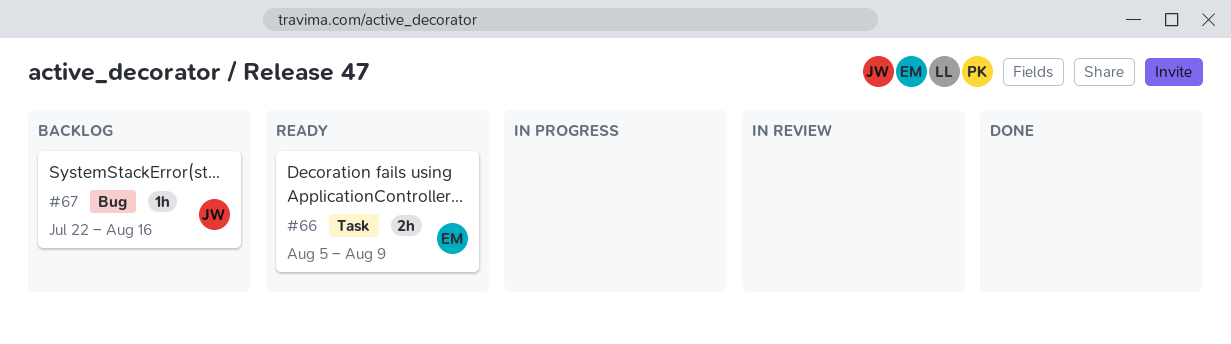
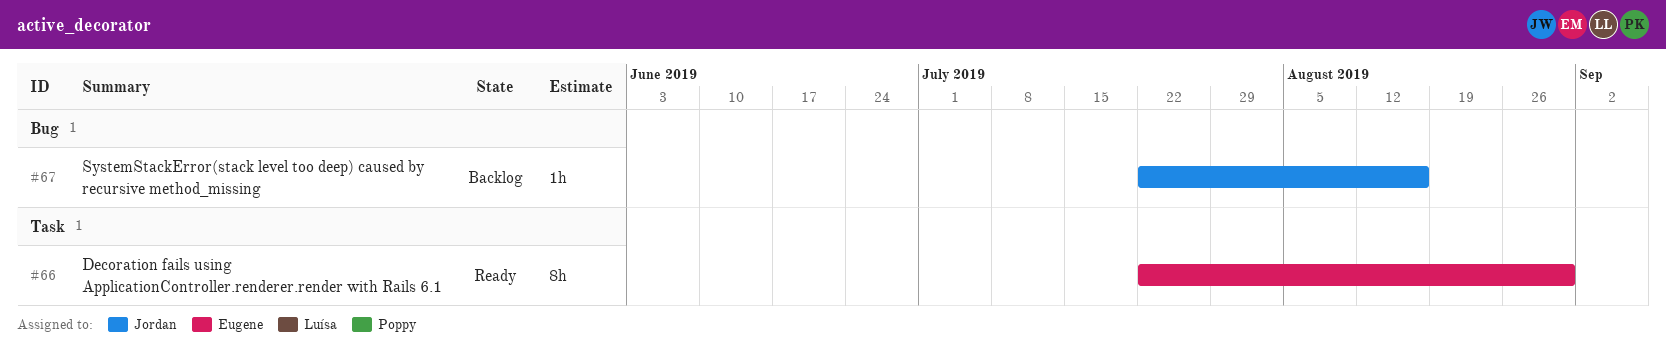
#66, estimate: 2h -> 8h
#66, start: Aug 5 -> Jul 22
#66, due: Aug 9 -> Aug 30

